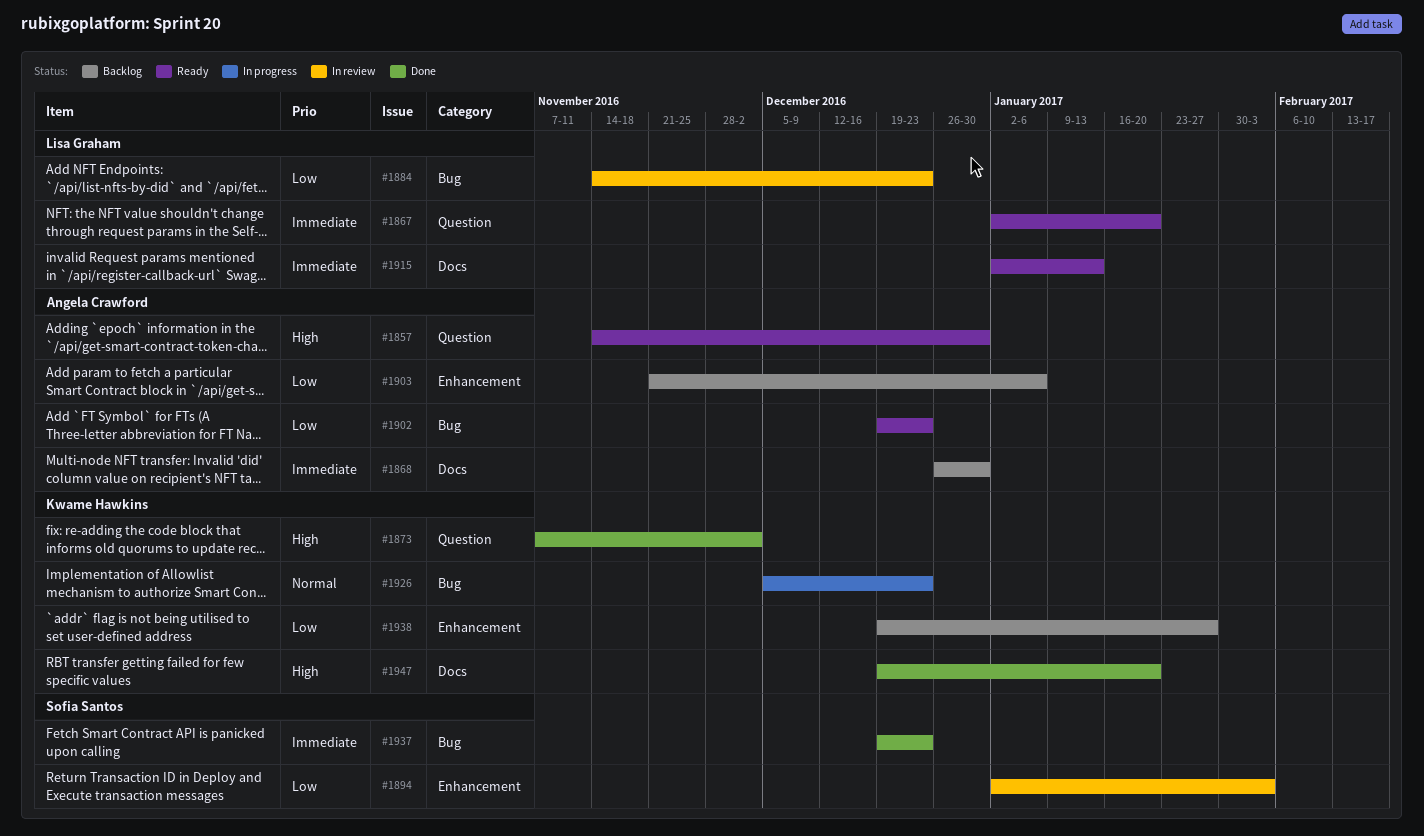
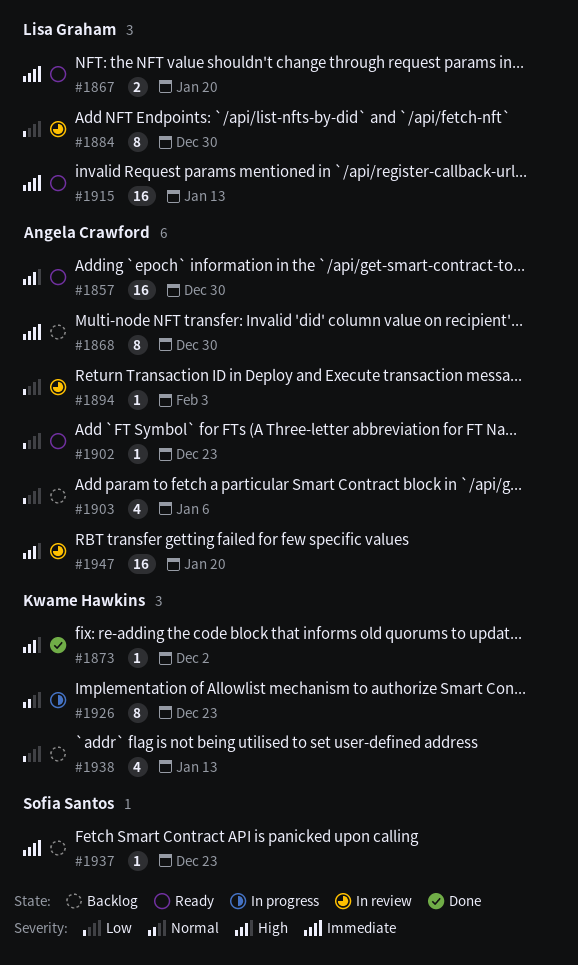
#1884, due: Dec 23 -> Dec 30
#1894, owner: Sofia Santos -> Angela Crawford
#1937, status: Done -> Backlog
#1938, due: Jan 27 -> Jan 13
#1947, status: Done -> In review
#1947, owner: Kwame Hawkins -> Angela Crawford

